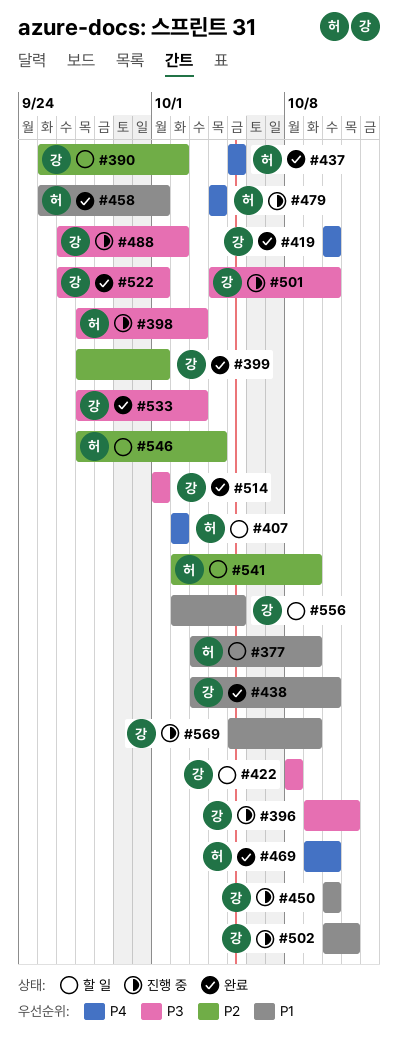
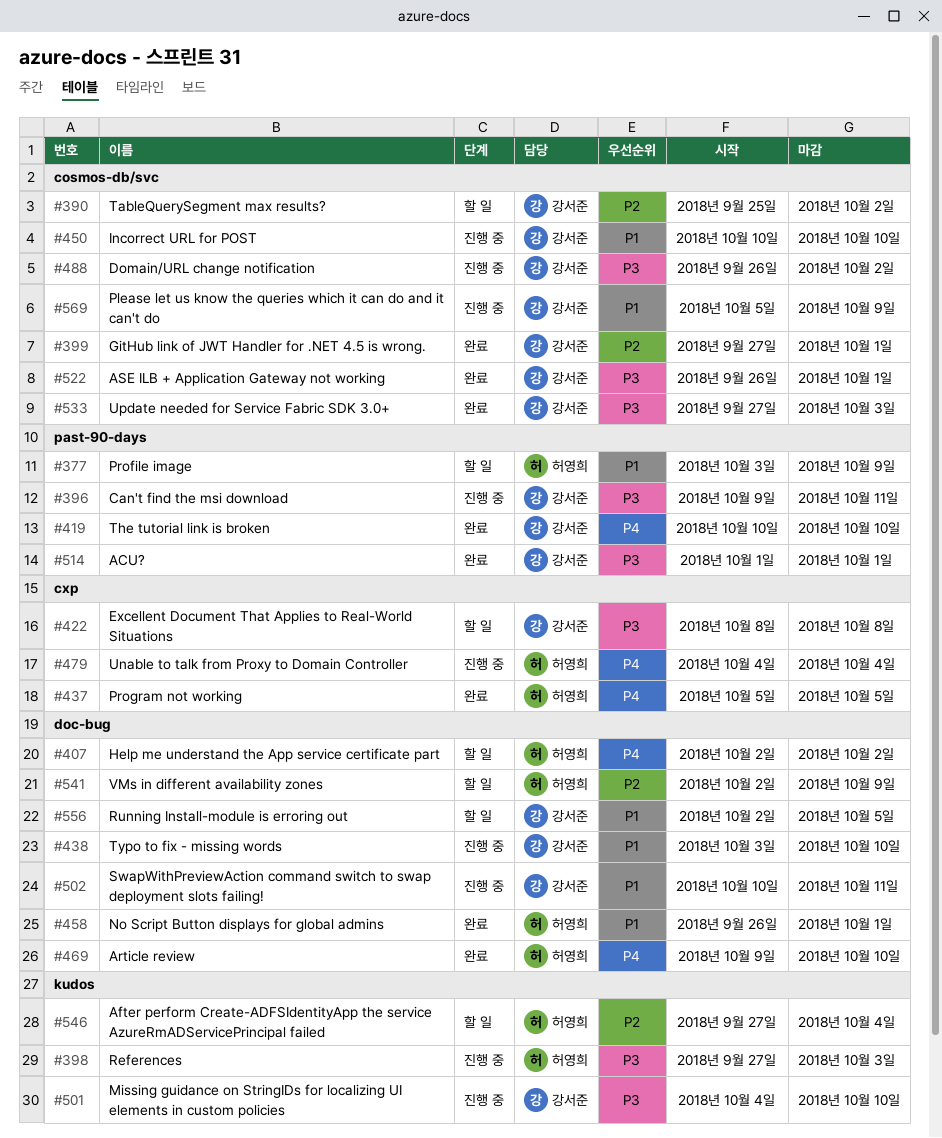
#438, status: 완료 -> 진행 중
#458, start: Sep 25 -> Sep 26

